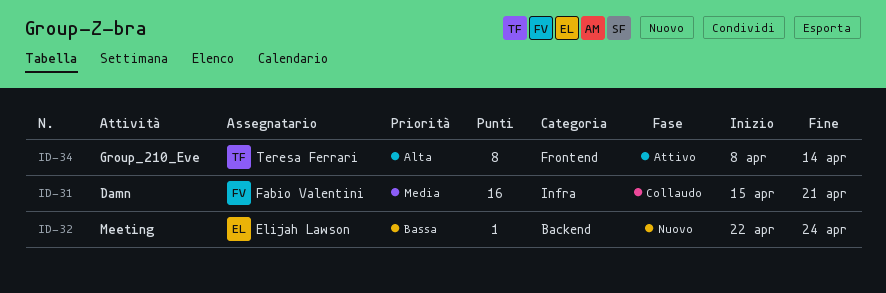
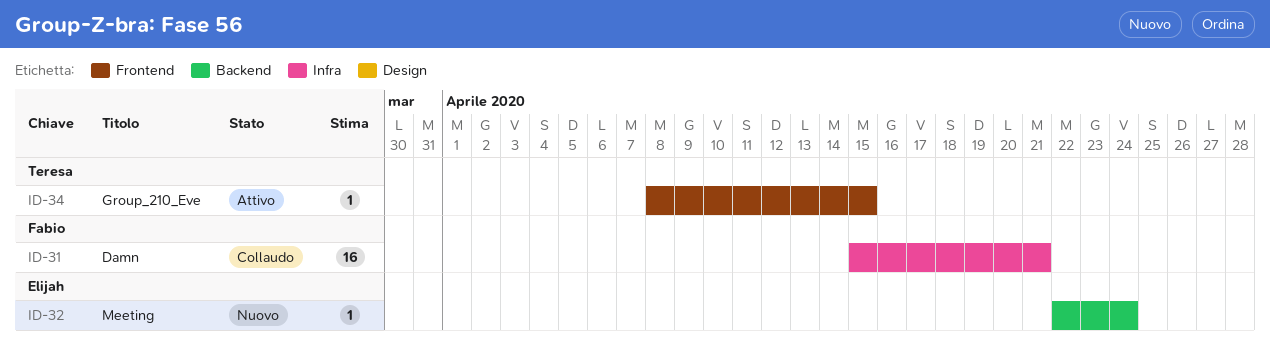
ID-34, estimate: 8 -> 1
ID-34, due: Apr 14 -> Apr 15

